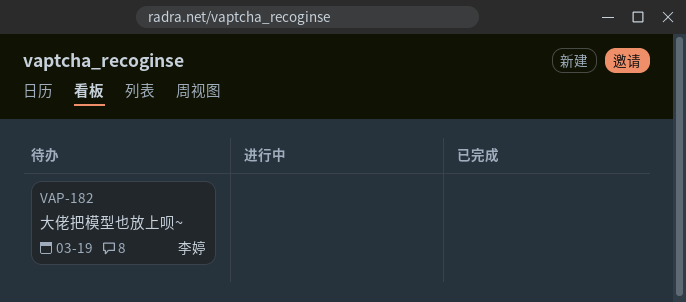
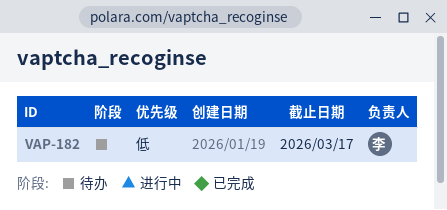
VAP-182, due: Mar 19 -> Mar 17

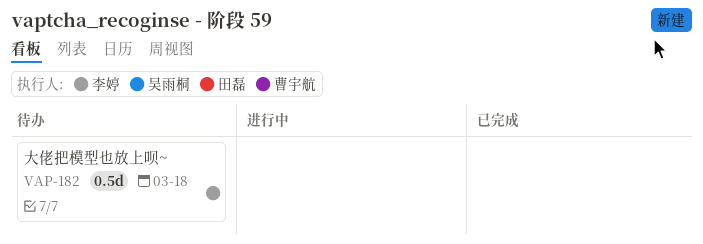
VAP-182, due: Mar 17 -> Mar 18

